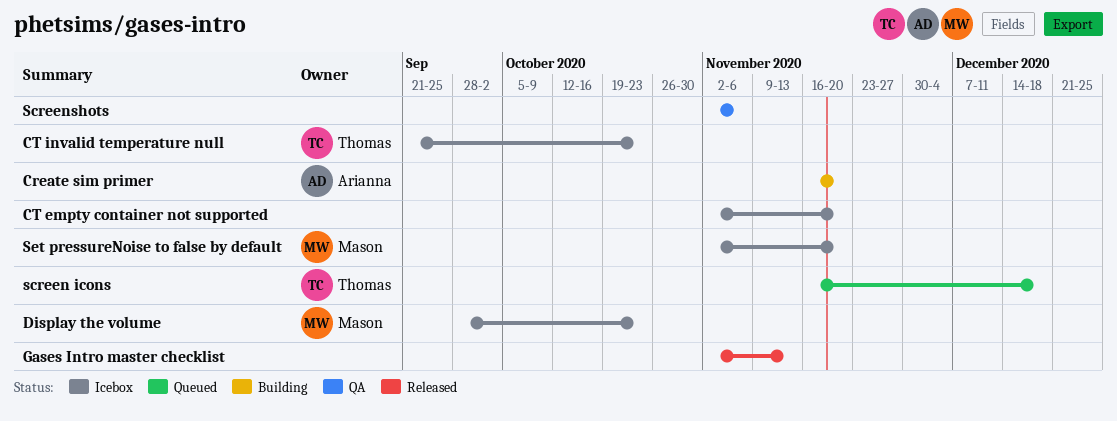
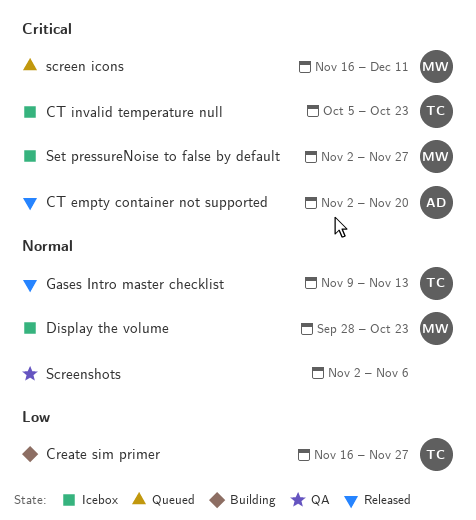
Create sim primer, owner: Arianna -> Thomas
Create sim primer, due: Nov 20 -> Nov 27
CT empty container not supported, status: Icebox -> Released
CT empty container not supported, owner: none -> Arianna
CT invalid temperature null, start: Sep 21 -> Oct 5
Gases Intro master checklist, owner: none -> Thomas
Gases Intro master checklist, start: Nov 2 -> Nov 9
screen icons, owner: Thomas -> Mason
screen icons, due: Dec 18 -> Dec 11
Set pressureNoise to false by default, due: Nov 20 -> Nov 27

